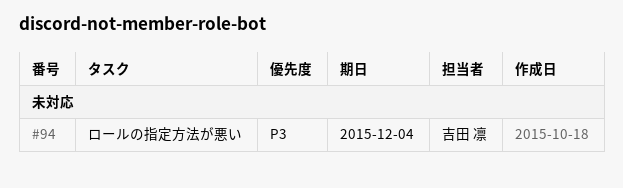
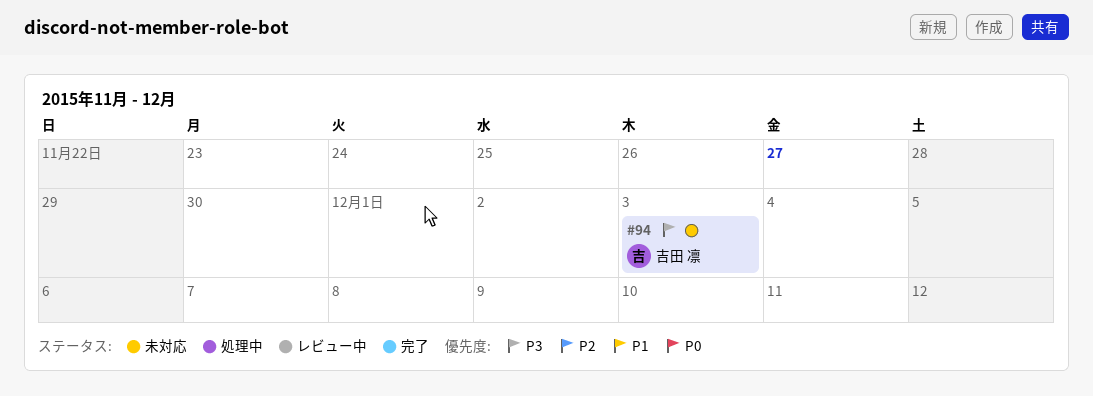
#94, due: Dec 4 -> Dec 3

